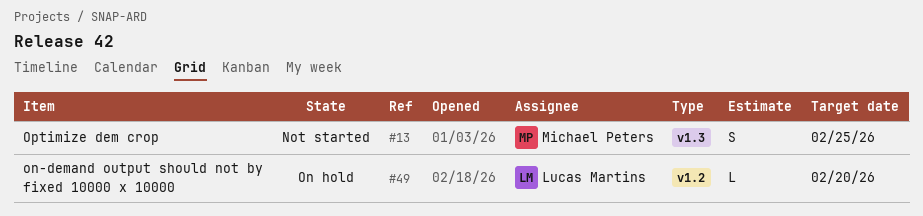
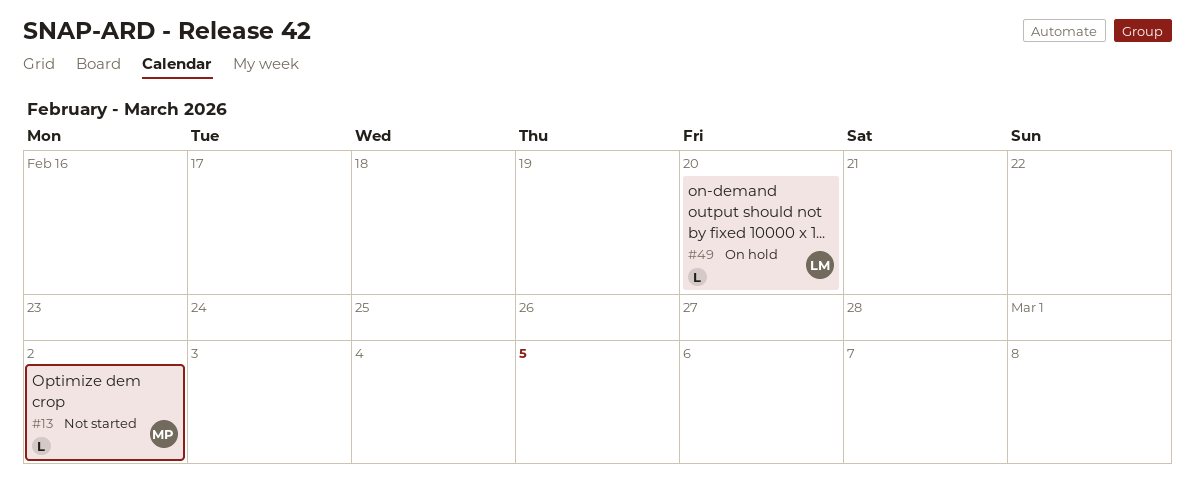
#13, estimate: S -> L
#13, due: Feb 25 -> Mar 2

